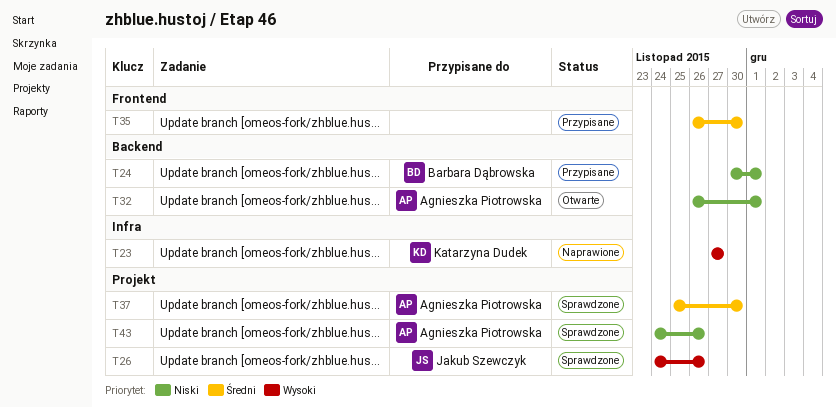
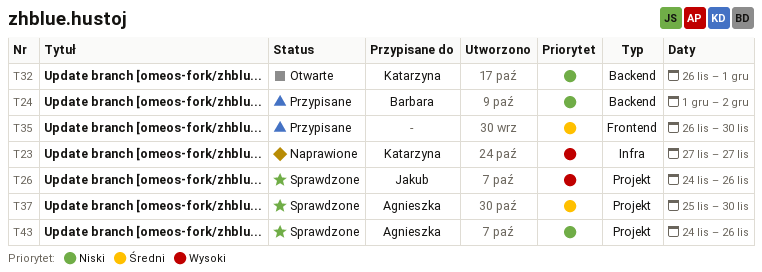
T24, start: Nov 30 -> Dec 1
T24, due: Dec 1 -> Dec 2
T32, owner: Agnieszka Piotrowska -> Katarzyna Dudek

